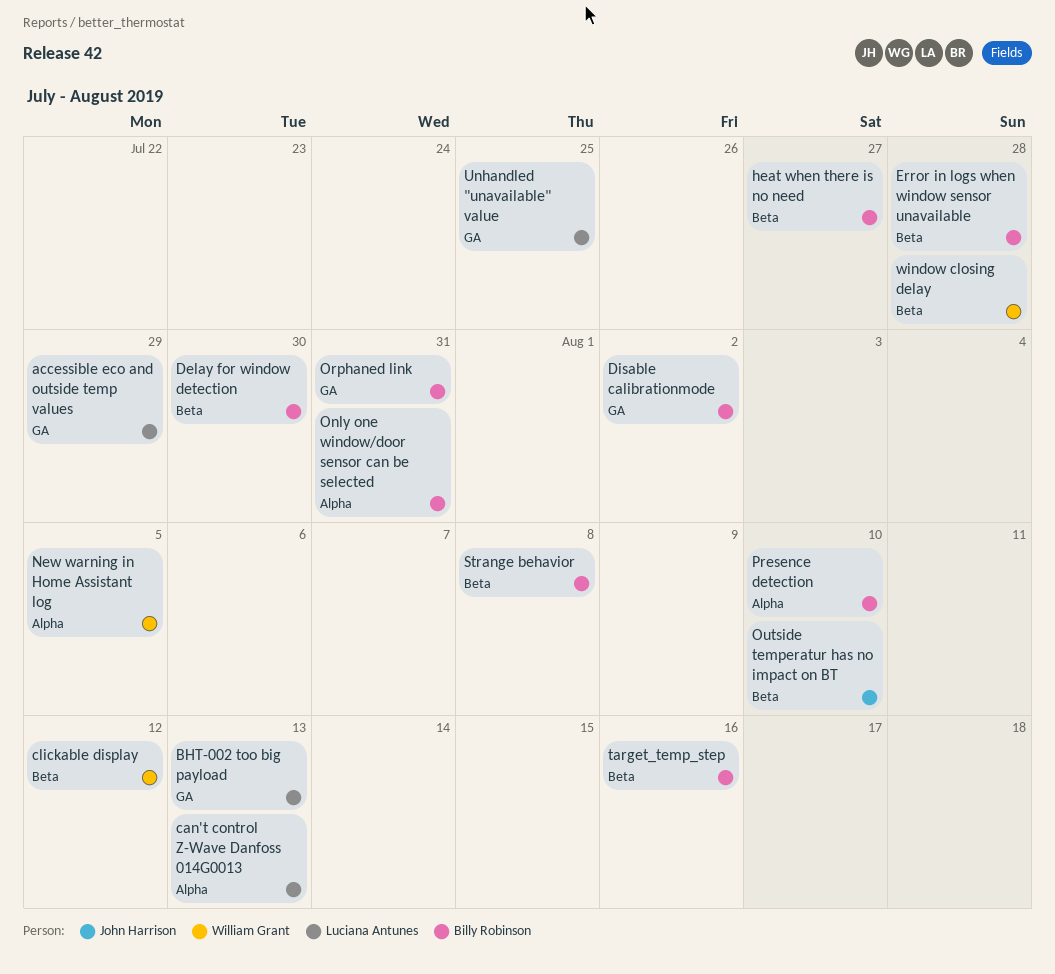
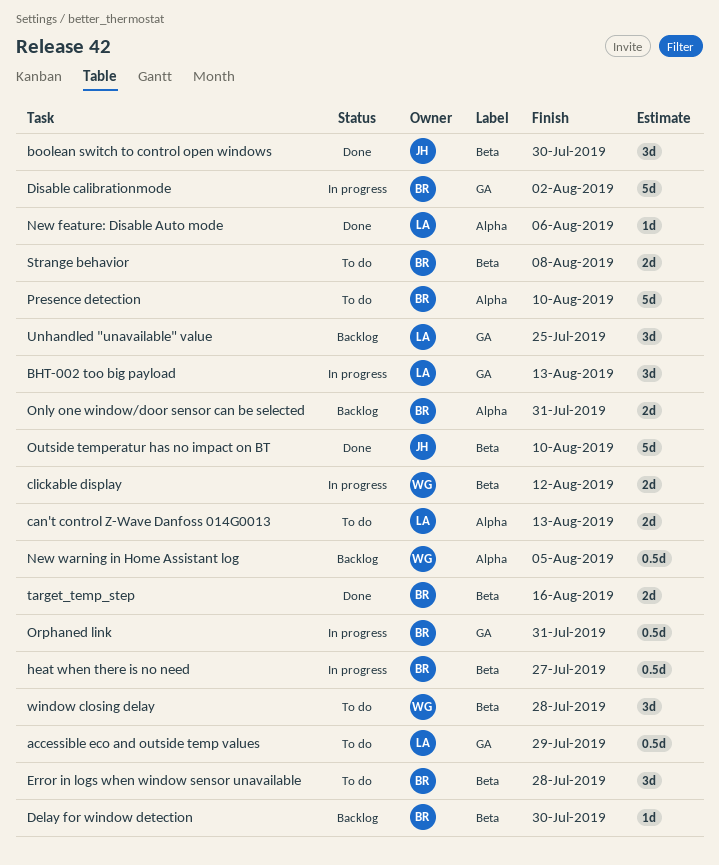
boolean switch to control open windows: none -> present
New feature: Disable Auto mode: none -> present

